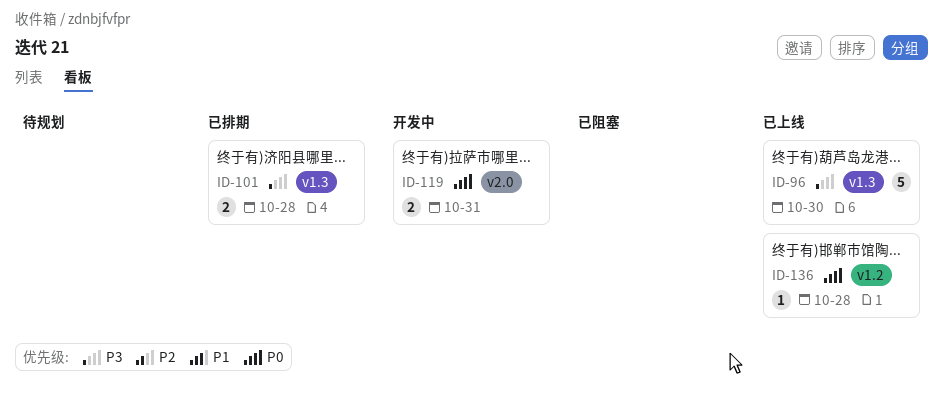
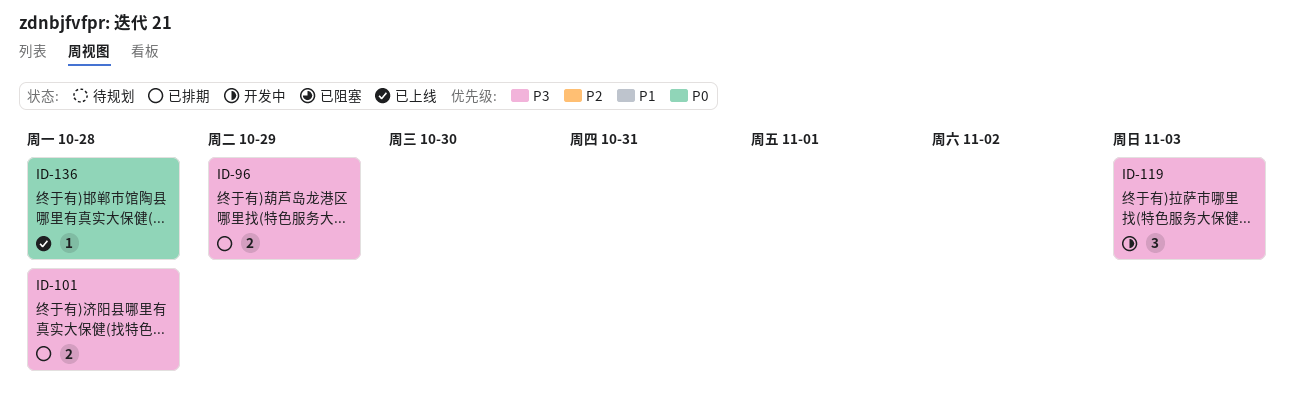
ID-96, status: 已上线 -> 已排期
ID-96, estimate: 5 -> 2
ID-96, due: Oct 30 -> Oct 29
ID-119, priority: P0 -> P3
ID-119, estimate: 2 -> 3
ID-119, due: Oct 31 -> Nov 3

